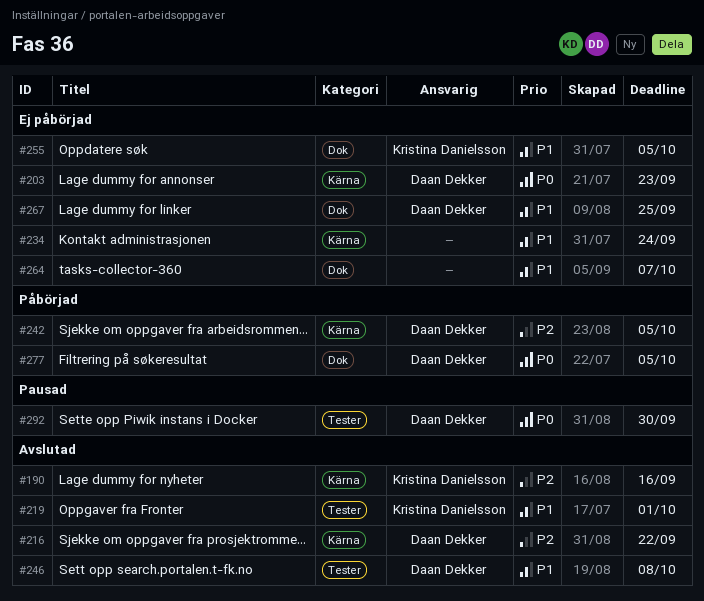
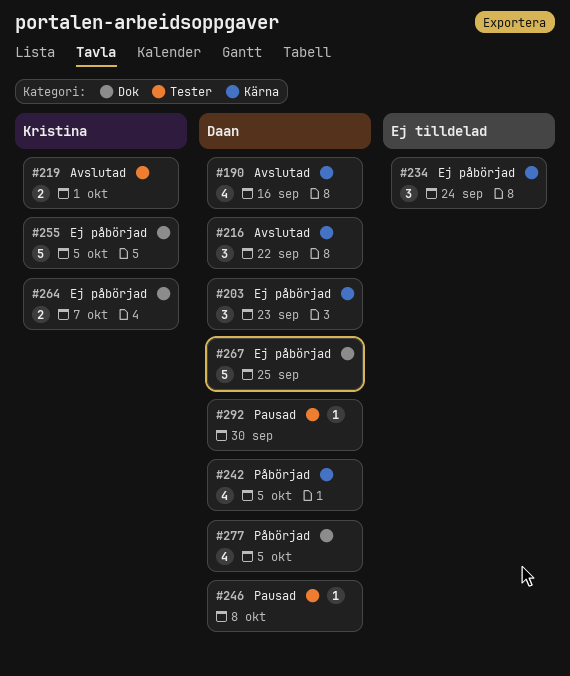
#190, owner: Kristina Danielsson -> Daan Dekker
#246, status: Avslutad -> Pausad
#264, owner: none -> Kristina Danielsson

